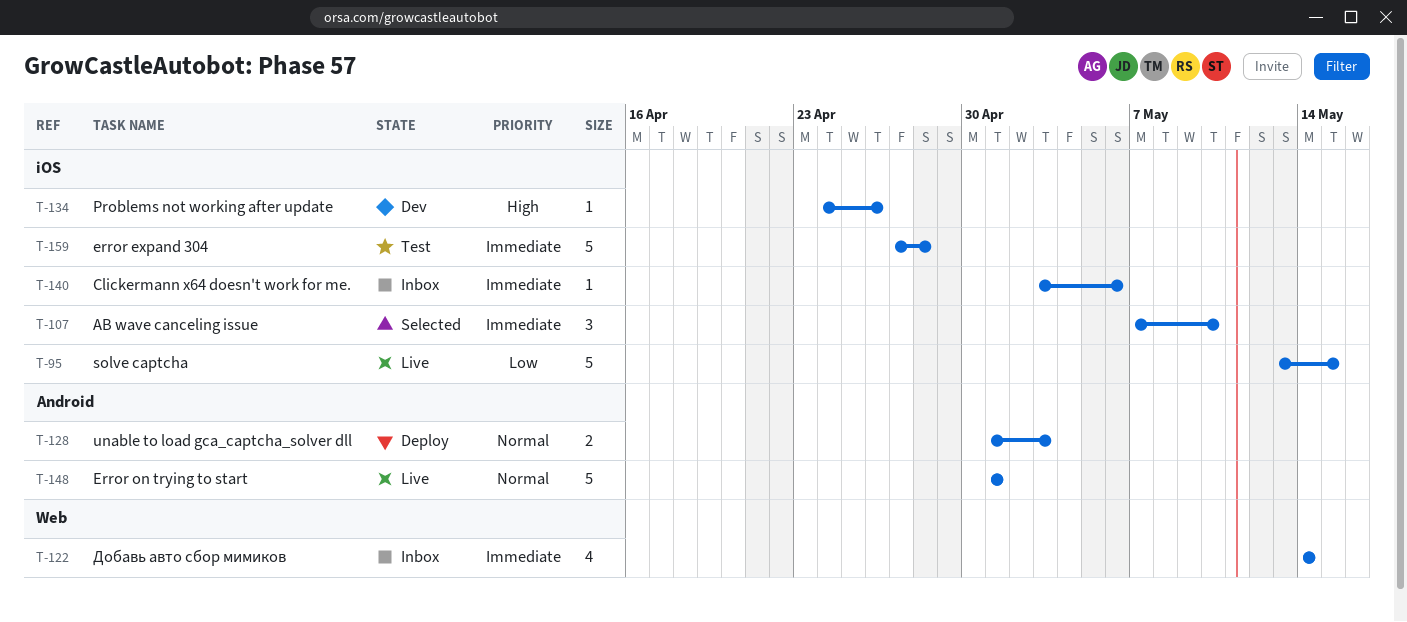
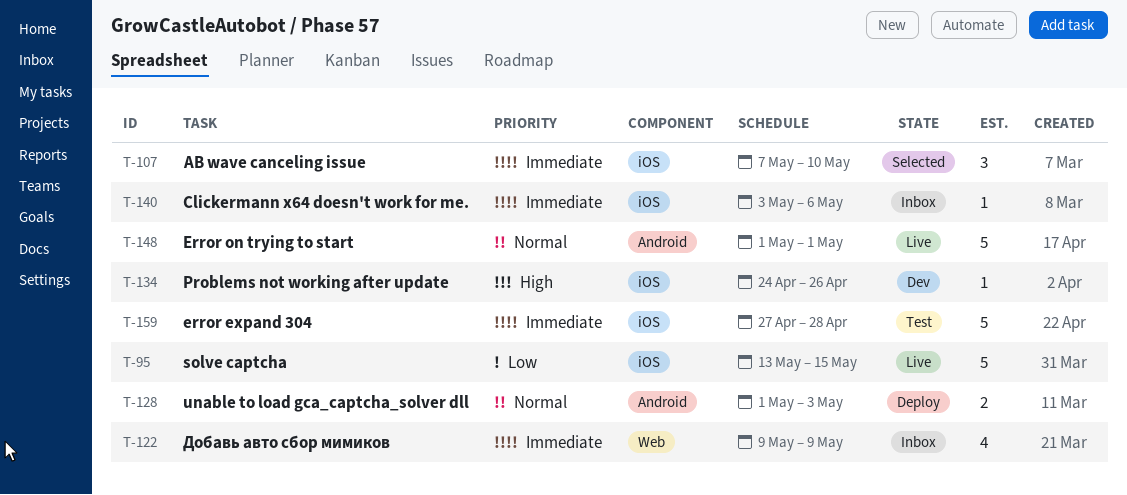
T-122, start: May 14 -> May 9
T-122, due: May 14 -> May 9

